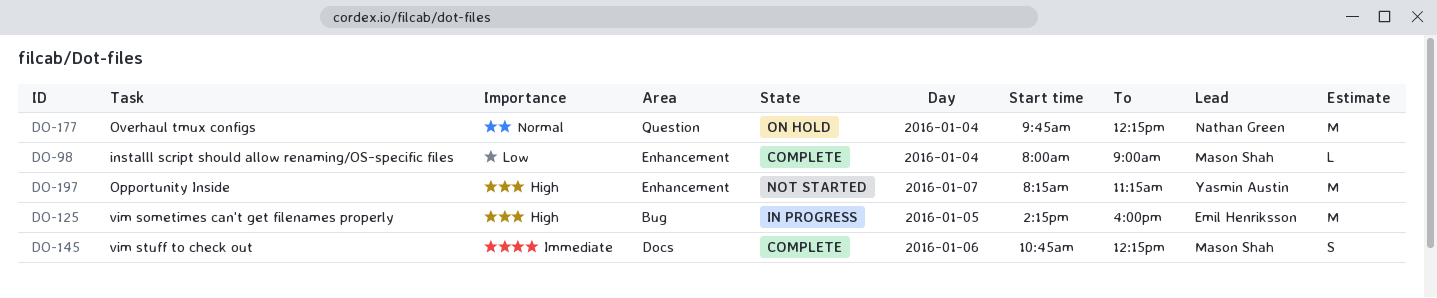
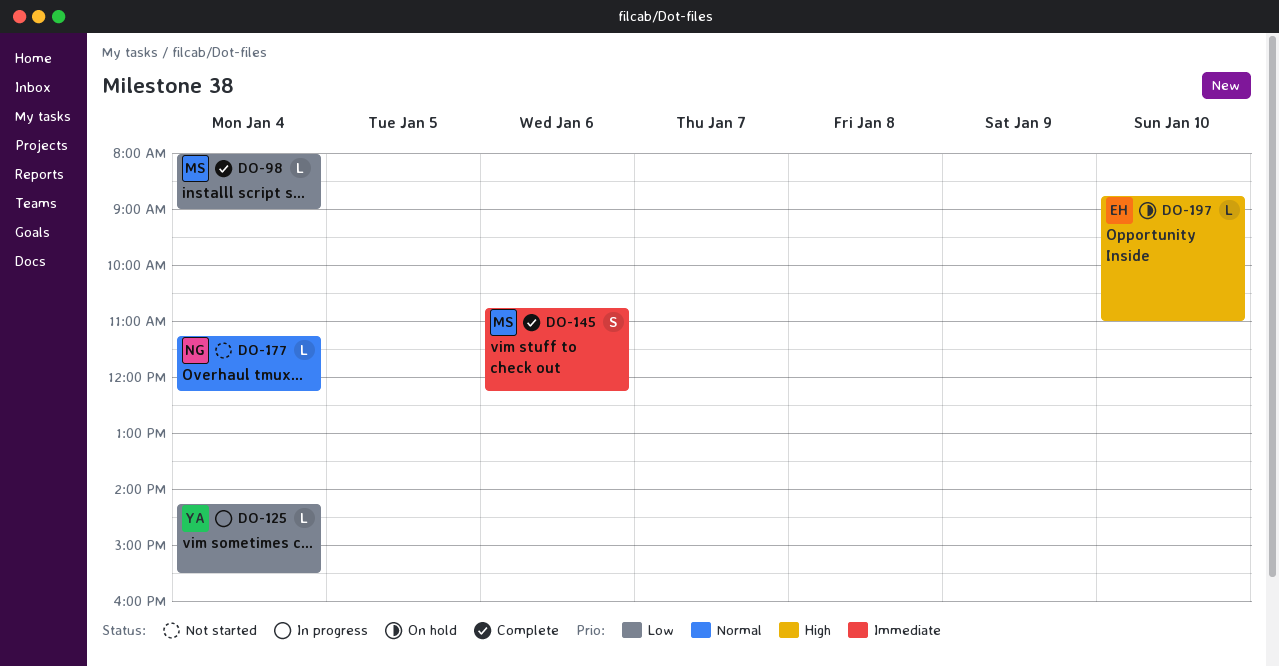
DO-125, owner: Emil Henriksson -> Yasmin Austin
DO-125, priority: High -> Low
DO-125, estimate: M -> L
DO-125, day: Jan 5 -> Jan 4
DO-125, ends: 16:00 -> 15:30
DO-177, status: On hold -> Not started
DO-177, estimate: M -> L
DO-177, begins: 09:45 -> 11:15
DO-197, status: Not started -> On hold
DO-197, owner: Yasmin Austin -> Emil Henriksson
DO-197, estimate: M -> L
DO-197, day: Jan 7 -> Jan 10
DO-197, begins: 08:15 -> 08:45
DO-197, ends: 11:15 -> 11:00

